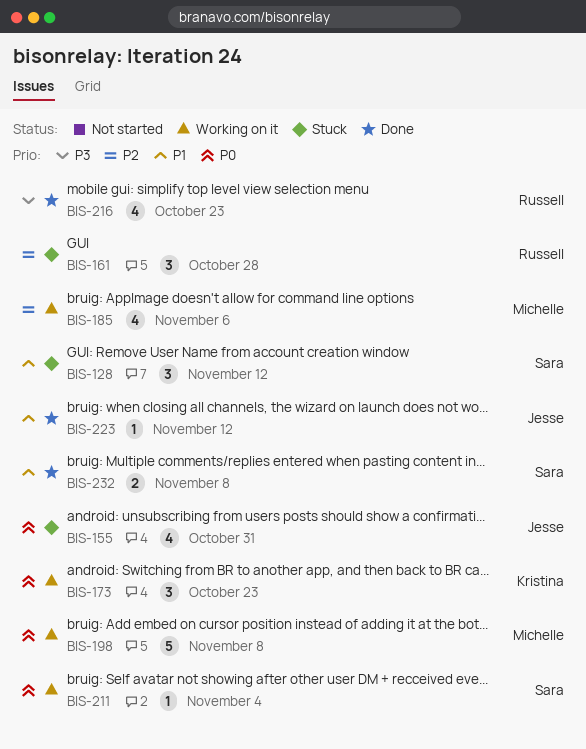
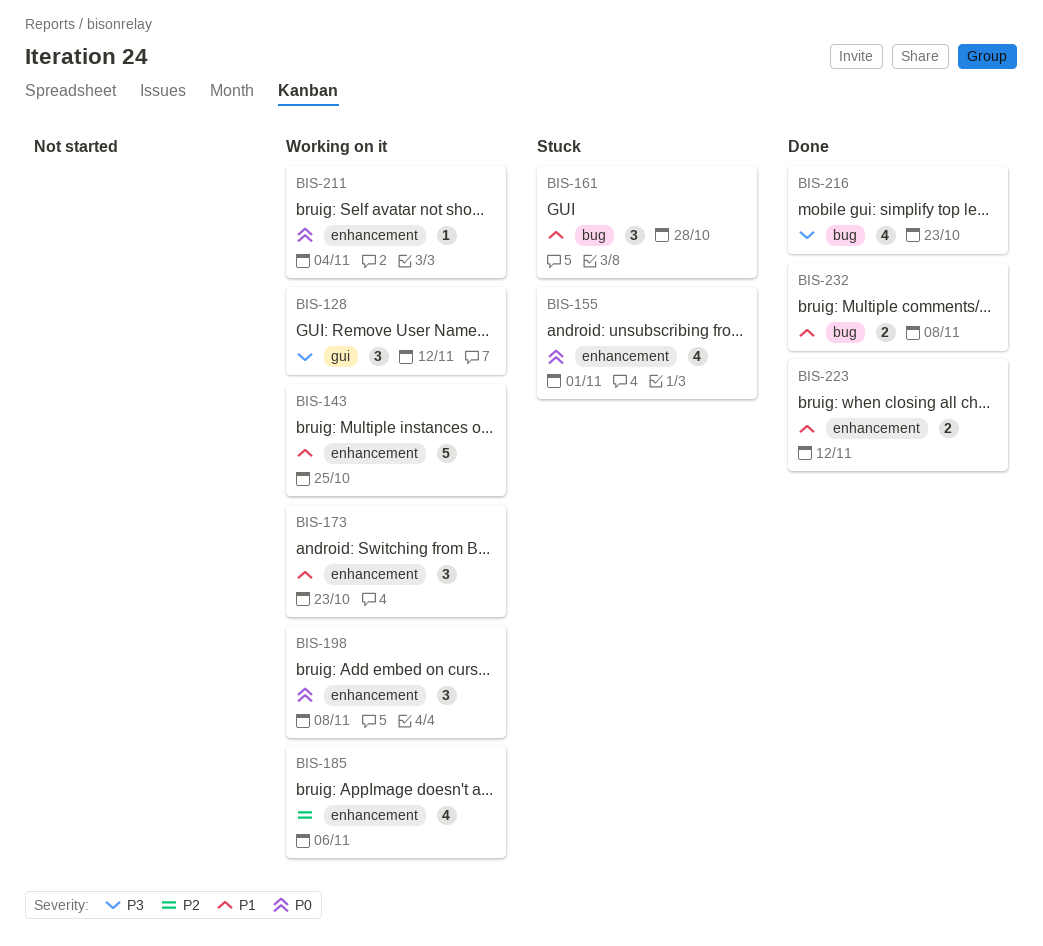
BIS-128, status: Stuck -> Working on it
BIS-128, priority: P1 -> P3
BIS-143: none -> present
BIS-155, due: Oct 31 -> Nov 1
BIS-161, priority: P2 -> P1
BIS-173, priority: P0 -> P1
BIS-198, estimate: 5 -> 3
BIS-223, estimate: 1 -> 2

